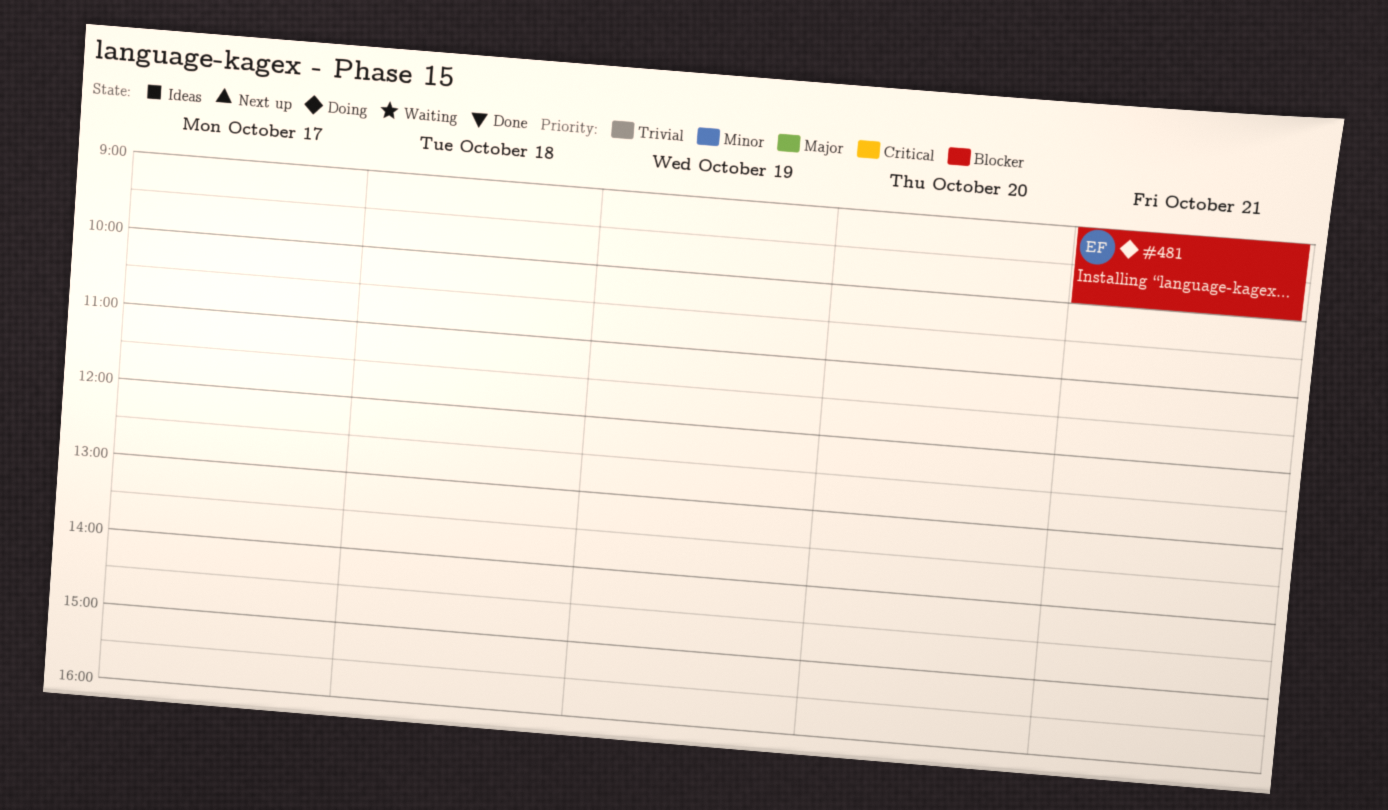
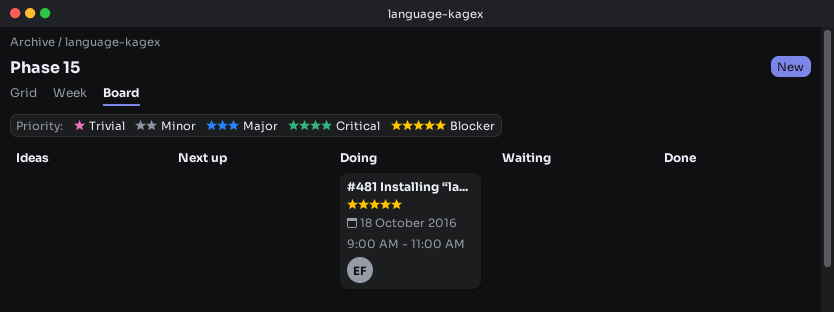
#481, day: Oct 21 -> Oct 18
#481, ends: 10:00 -> 11:00

